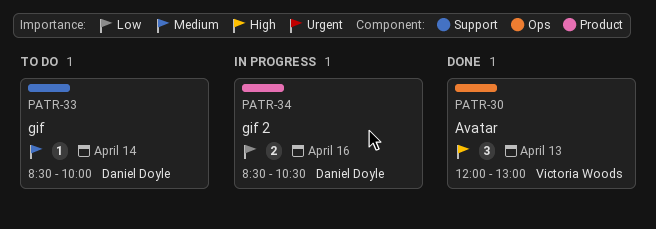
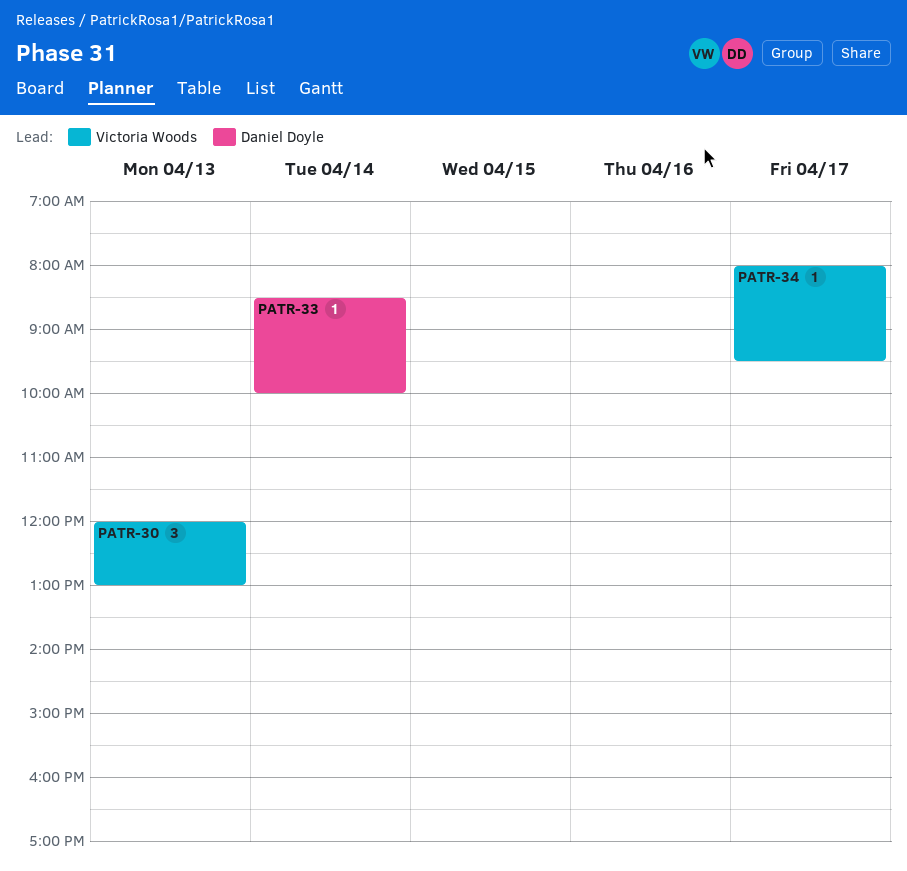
PATR-34, owner: Daniel Doyle -> Victoria Woods
PATR-34, estimate: 2 -> 1
PATR-34, day: Apr 16 -> Apr 17
PATR-34, begins: 08:30 -> 08:00
PATR-34, ends: 10:30 -> 09:30

